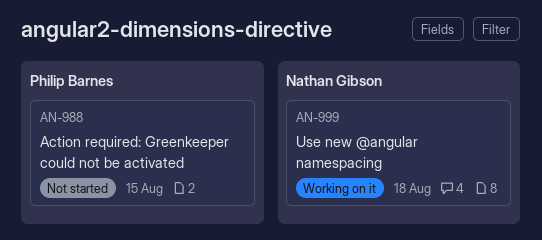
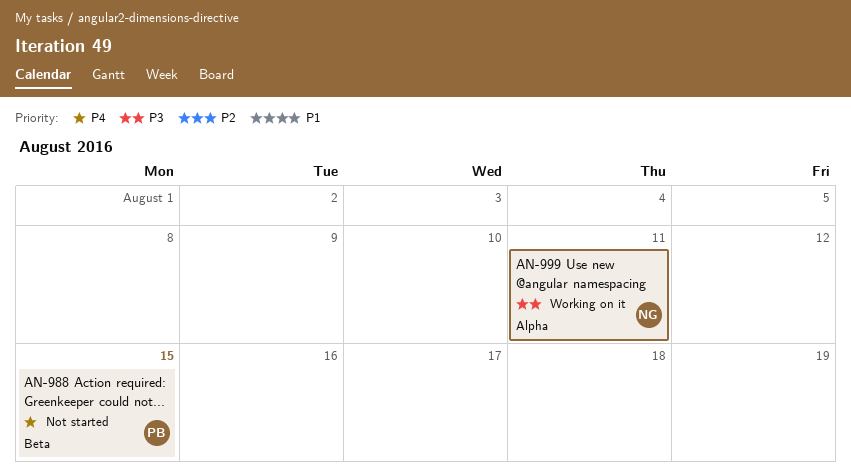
AN-999, due: Aug 18 -> Aug 11

